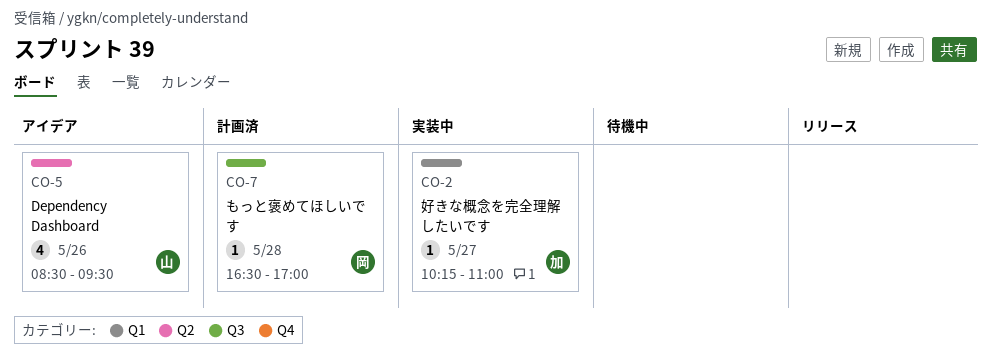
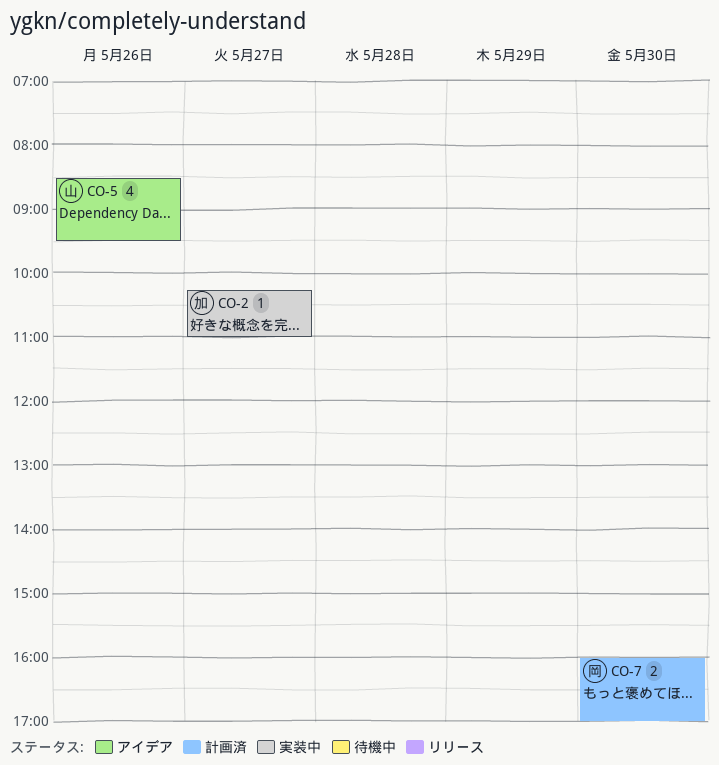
CO-7, estimate: 1 -> 2
CO-7, day: May 28 -> May 30
CO-7, begins: 16:30 -> 16:00

